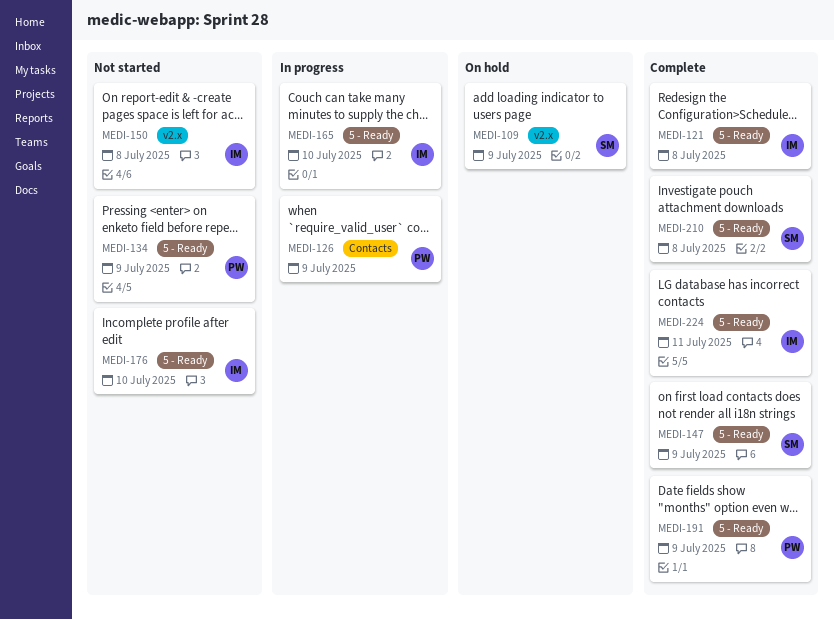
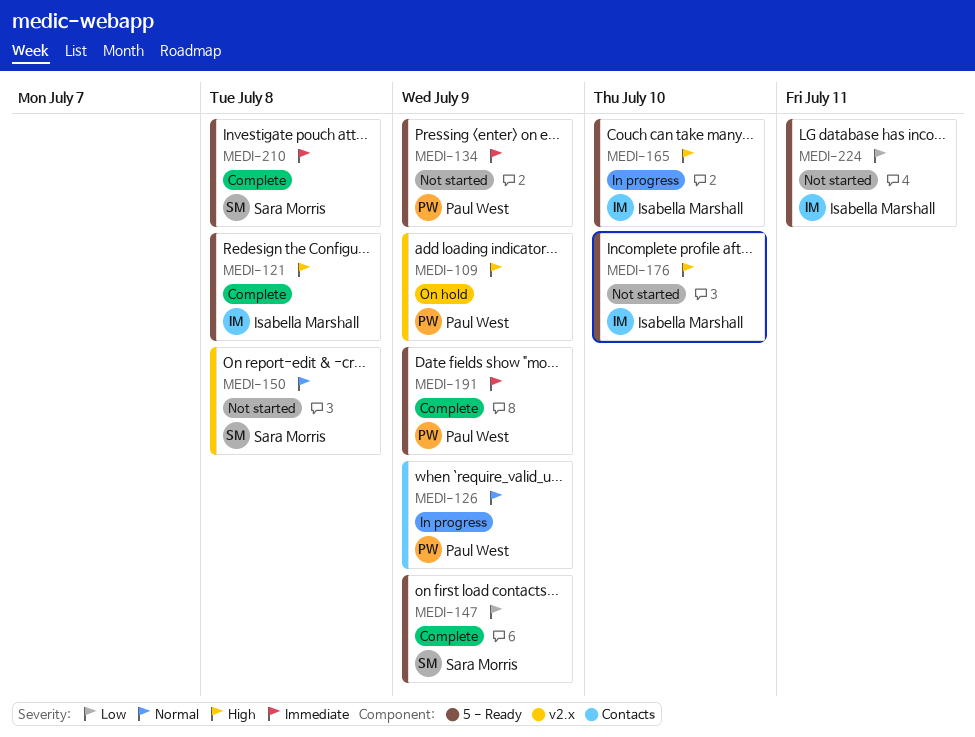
MEDI-109, owner: Sara Morris -> Paul West
MEDI-150, owner: Isabella Marshall -> Sara Morris
MEDI-224, status: Complete -> Not started

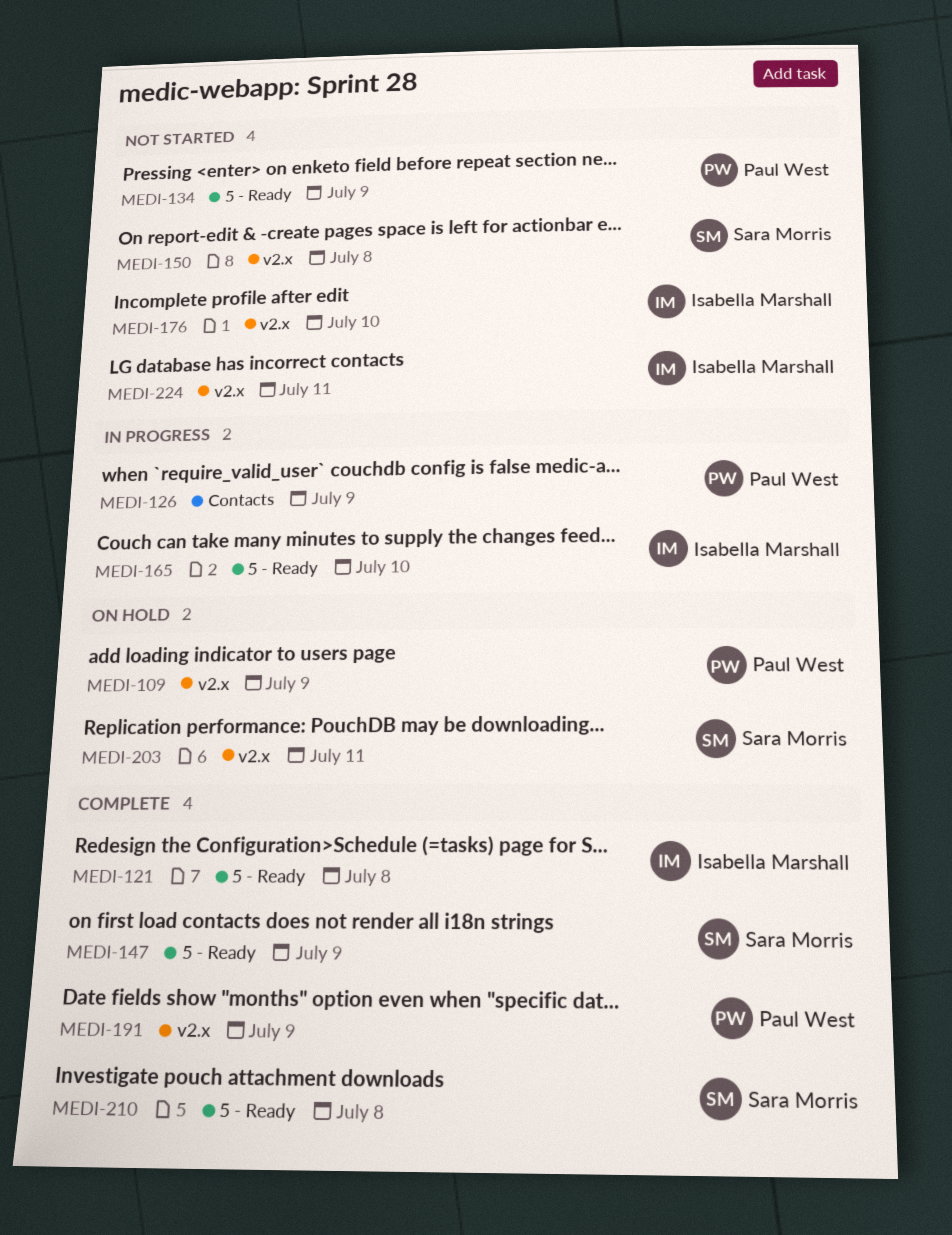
MEDI-176, label: 5 - Ready -> v2.x
MEDI-191, label: 5 - Ready -> v2.x
MEDI-203: none -> present
MEDI-224, label: 5 - Ready -> v2.x

